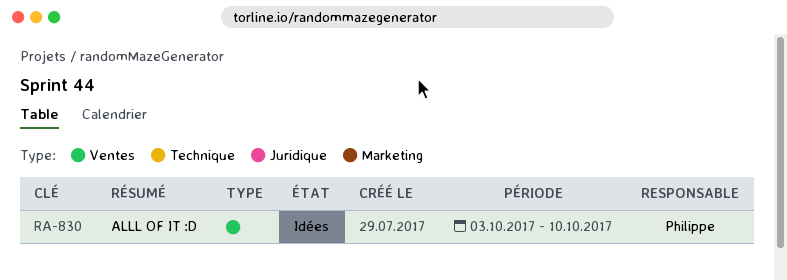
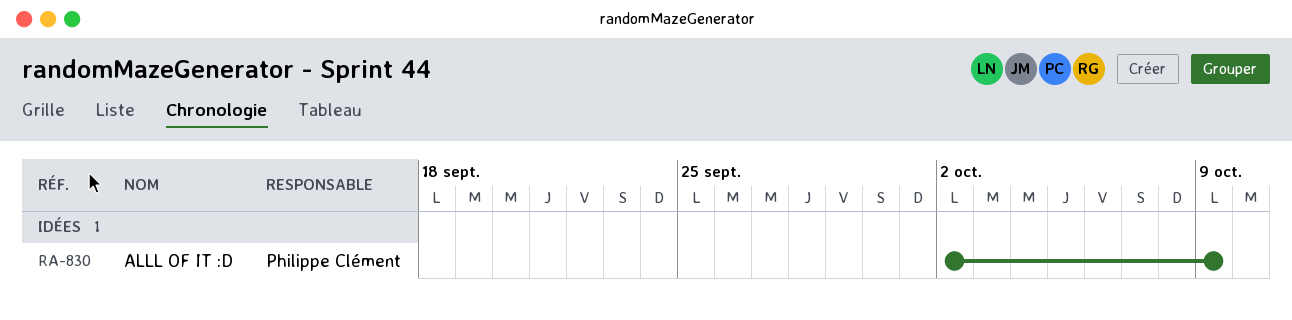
RA-830, start: Oct 3 -> Oct 2
RA-830, due: Oct 10 -> Oct 9

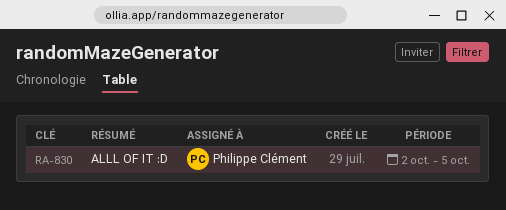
RA-830, due: Oct 9 -> Oct 5

